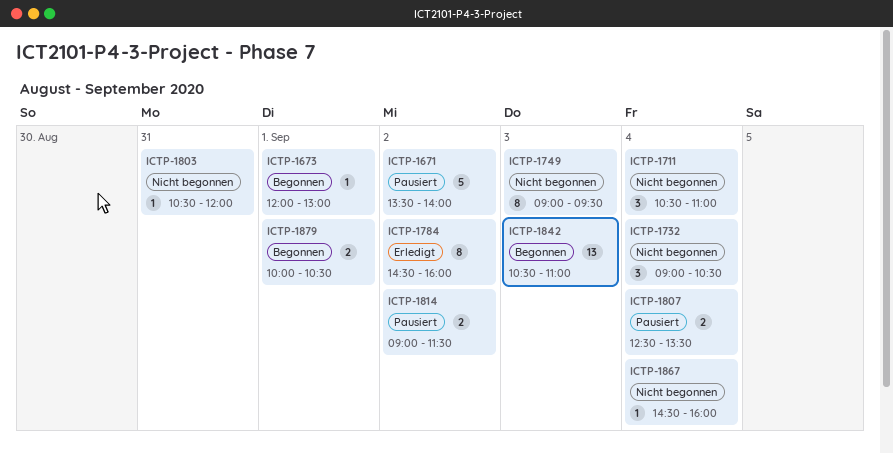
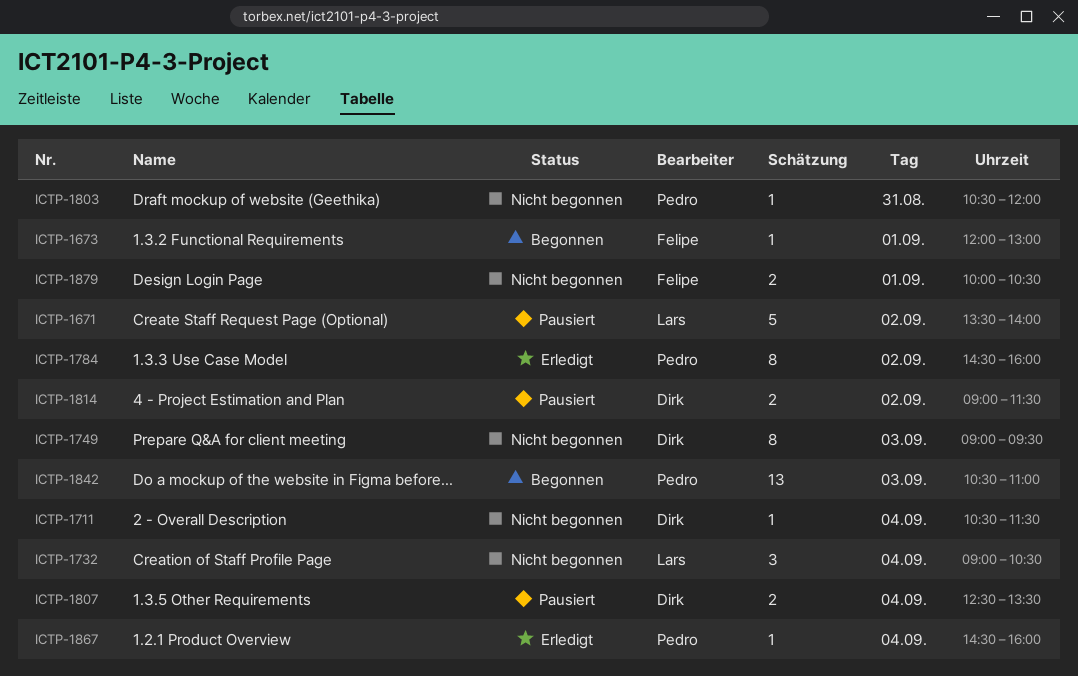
ICTP-1711, estimate: 3 -> 1
ICTP-1711, ends: 11:00 -> 11:30
ICTP-1867, status: Nicht begonnen -> Erledigt
ICTP-1879, status: Begonnen -> Nicht begonnen

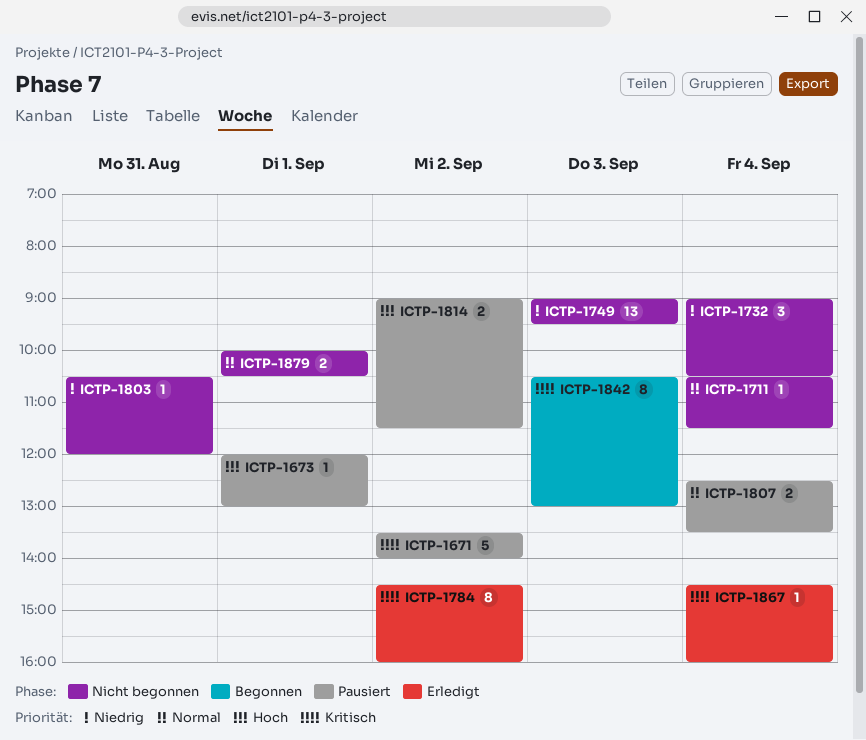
ICTP-1673, status: Begonnen -> Pausiert
ICTP-1749, estimate: 8 -> 13
ICTP-1842, estimate: 13 -> 8
ICTP-1842, ends: 11:00 -> 13:00

